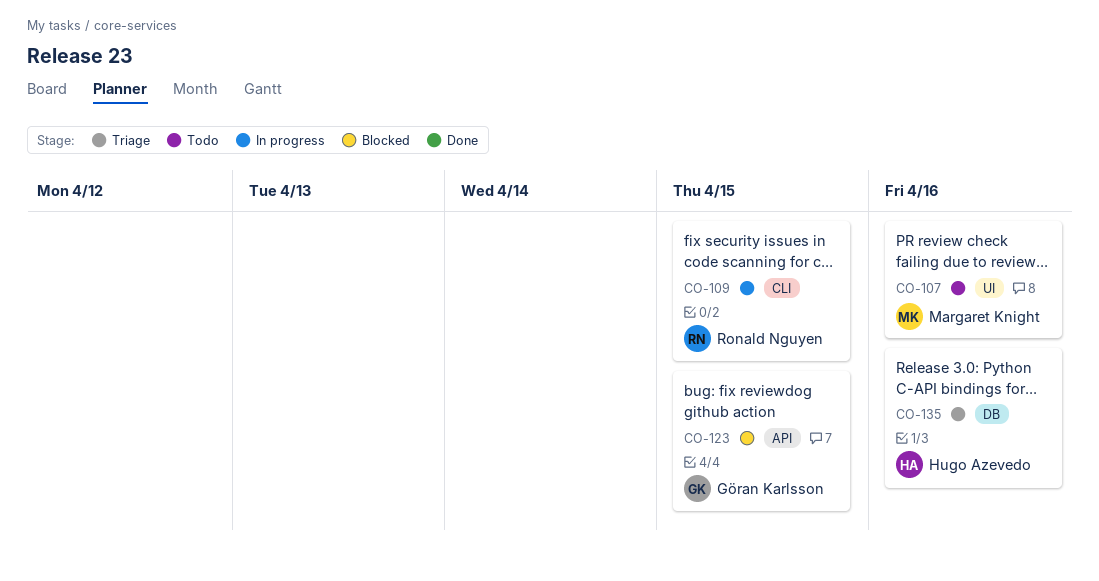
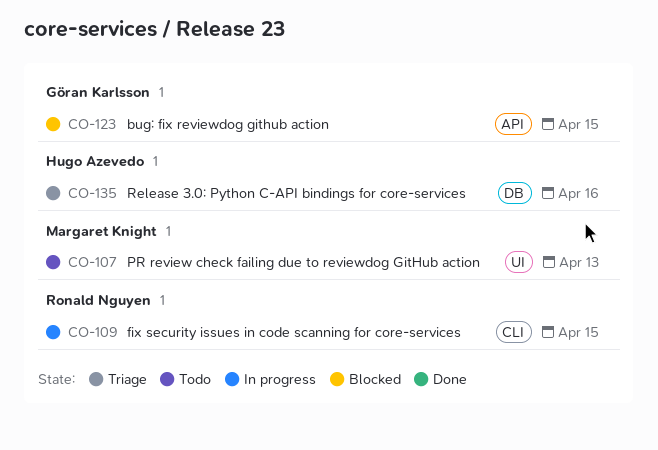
CO-107, due: Apr 16 -> Apr 13

